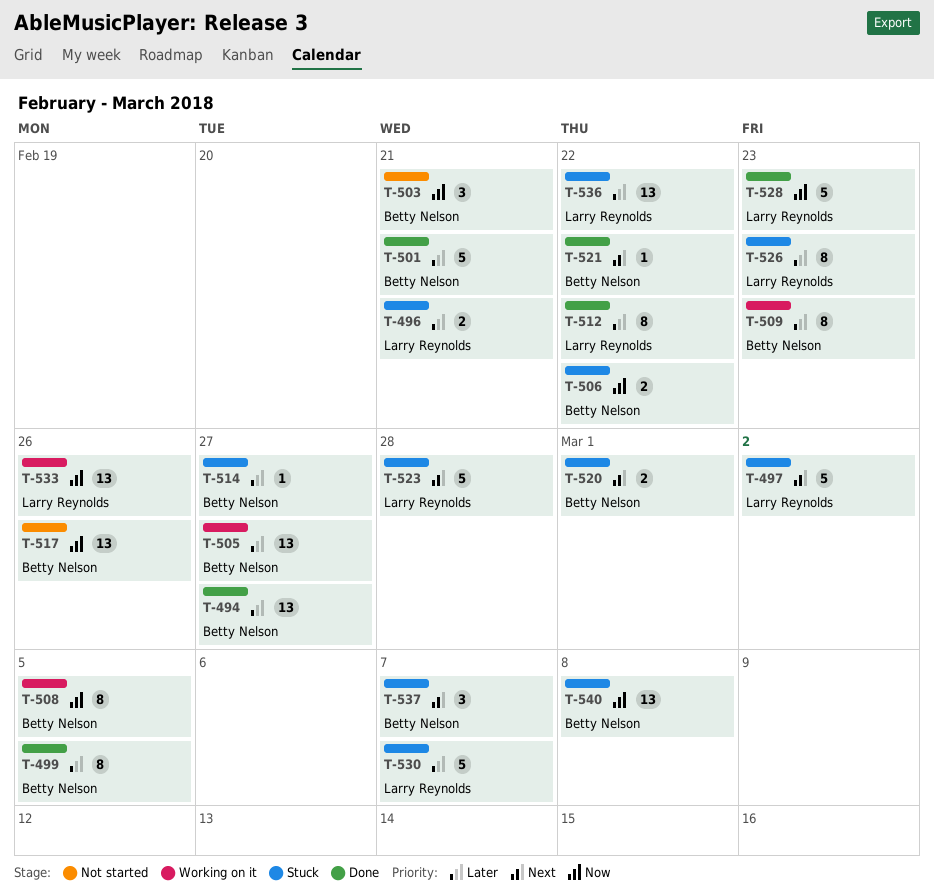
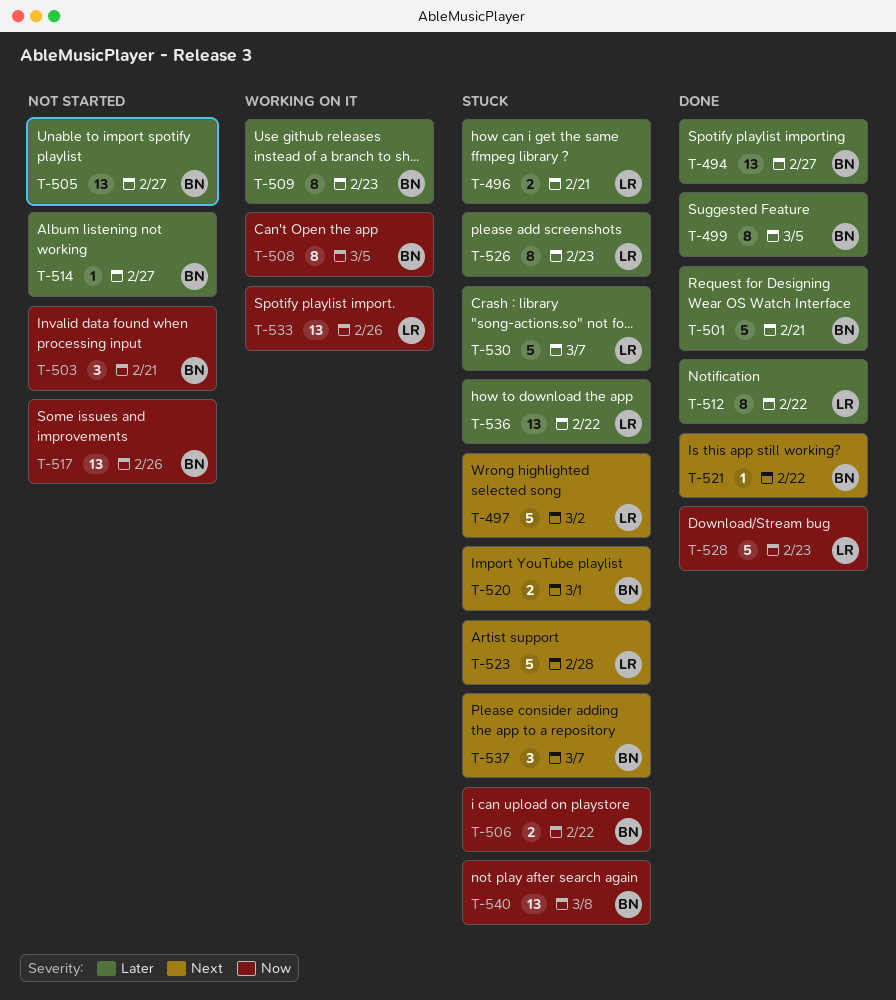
T-505, status: Working on it -> Not started
T-514, status: Stuck -> Not started

